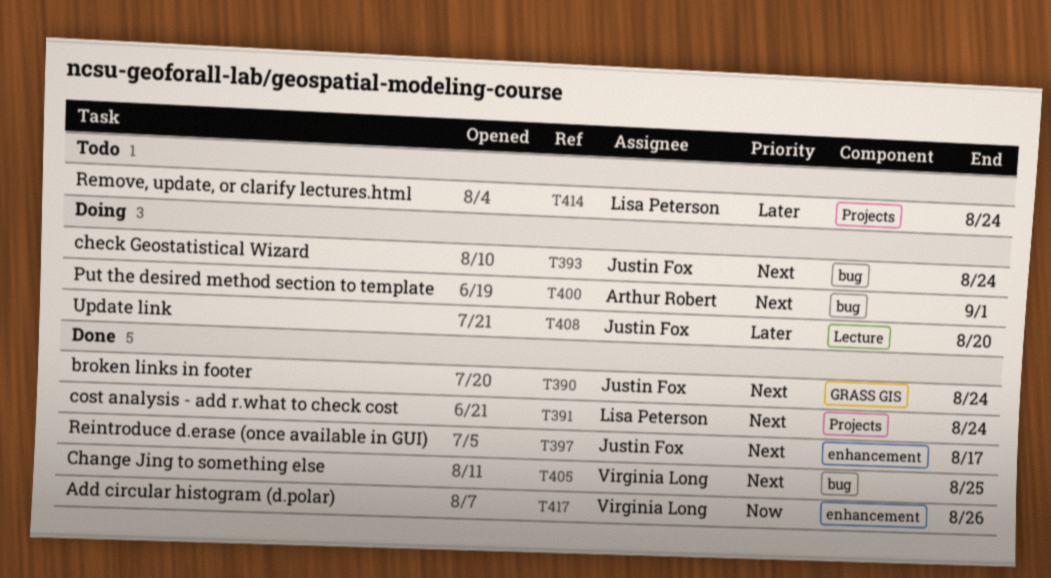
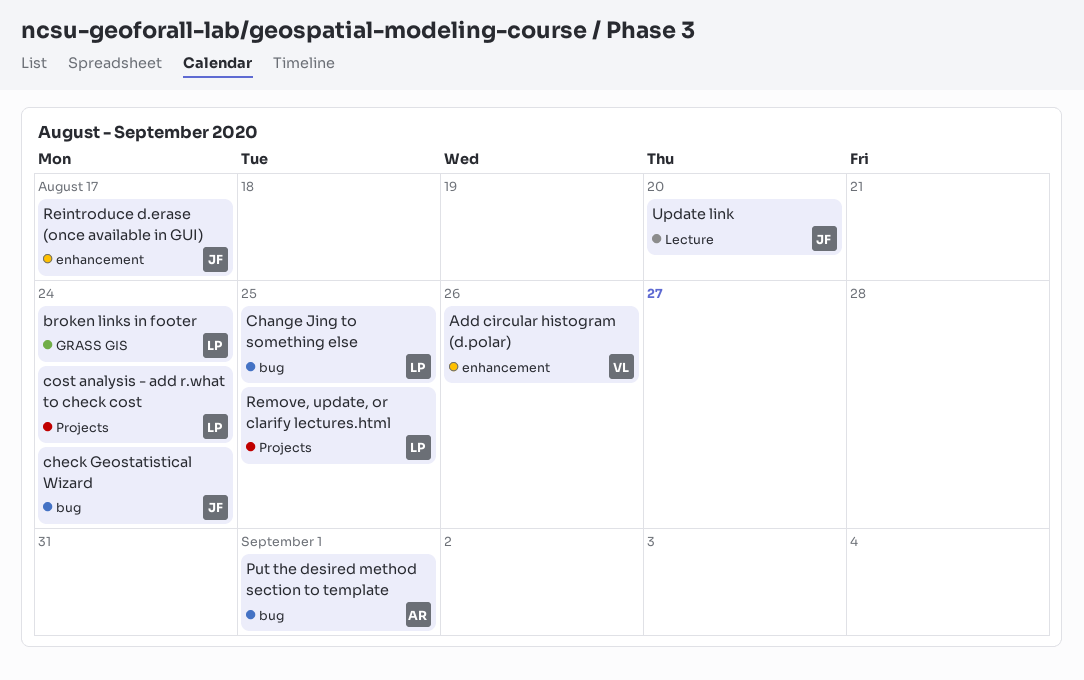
broken links in footer, owner: Justin Fox -> Lisa Peterson
Change Jing to something else, owner: Virginia Long -> Lisa Peterson
Remove, update, or clarify lectures.html, due: Aug 24 -> Aug 25

